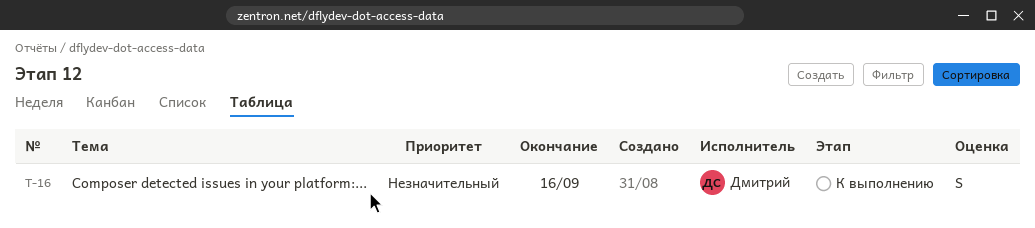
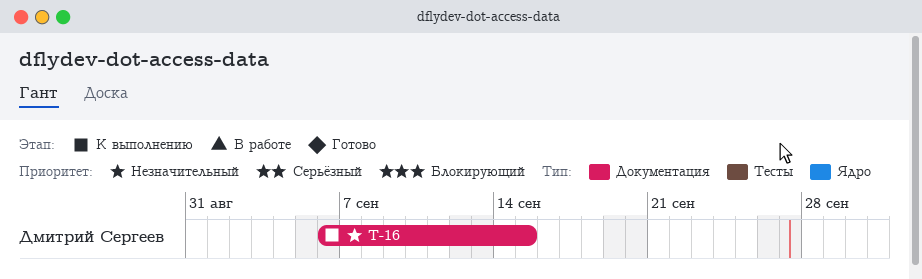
T-16, due: Sep 16 -> Sep 15

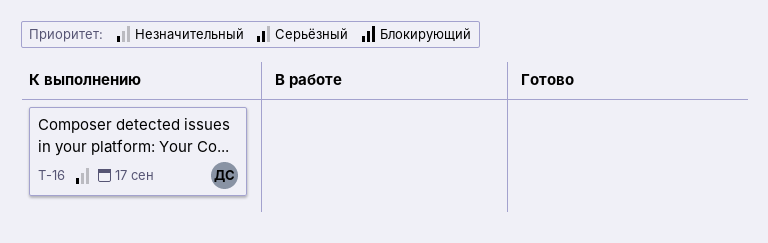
T-16, due: Sep 15 -> Sep 17

